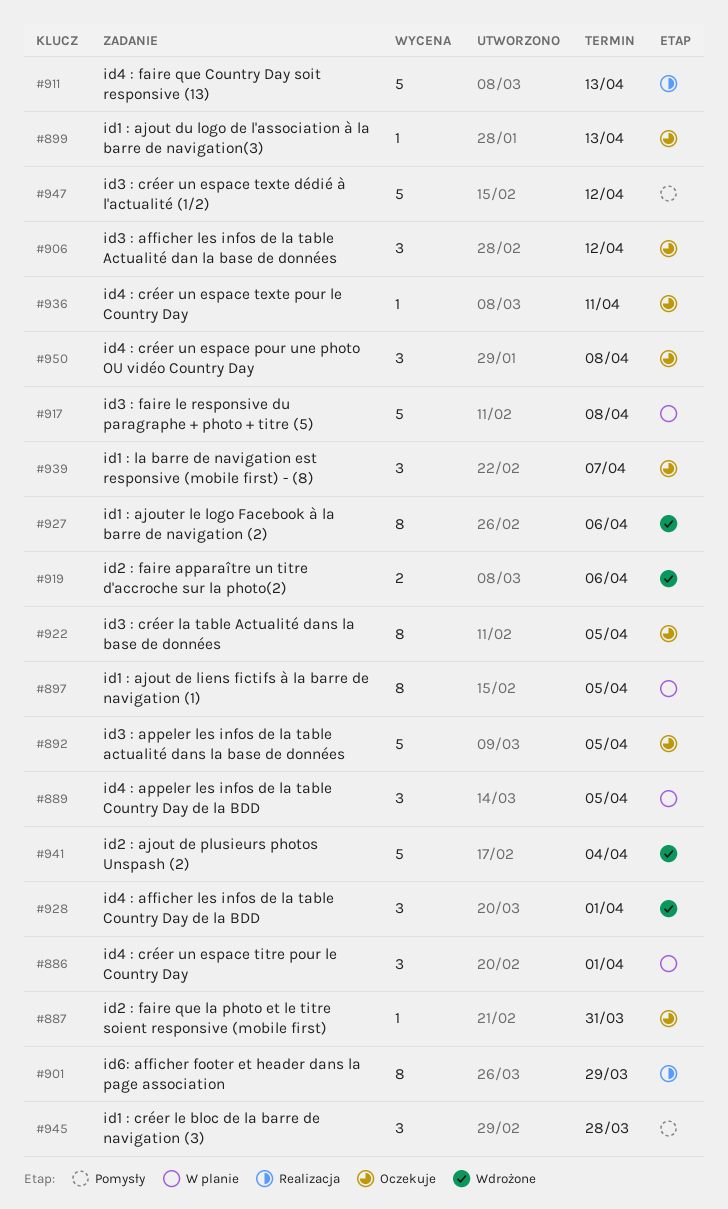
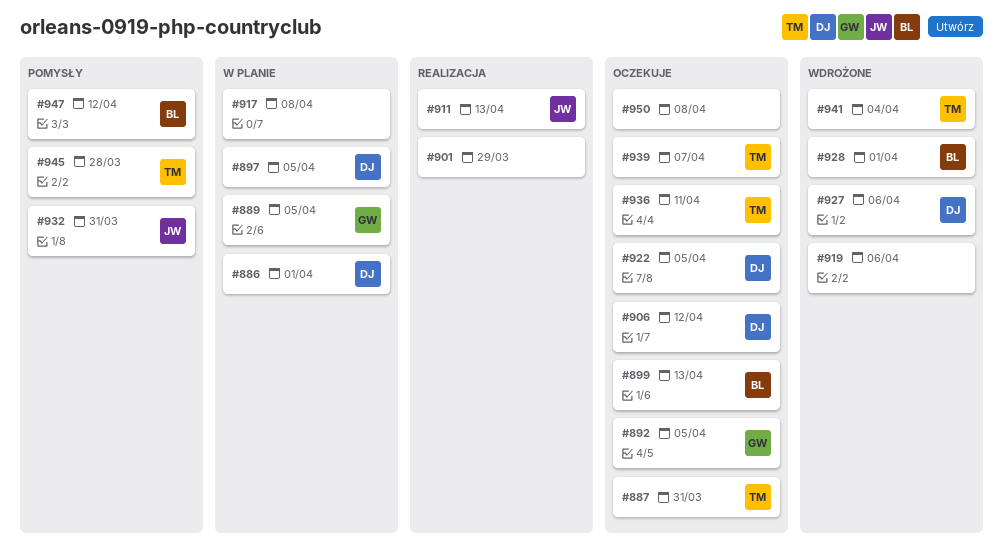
#932: none -> present

